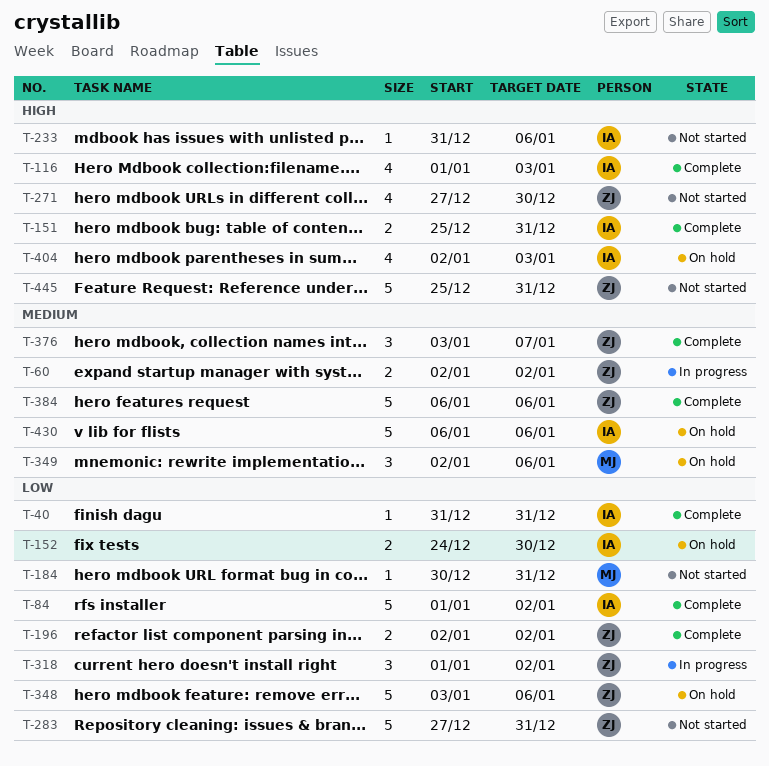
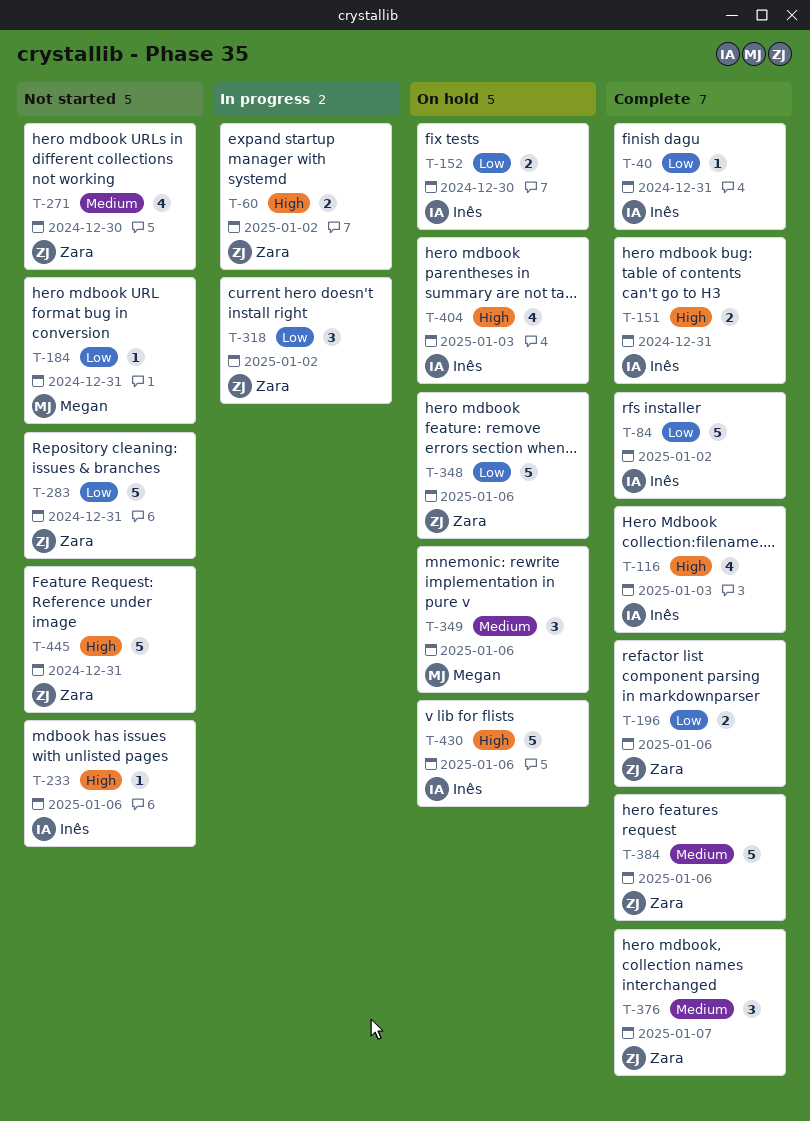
T-60, priority: Medium -> High
T-196, due: Jan 2 -> Jan 6
T-271, priority: High -> Medium
T-430, priority: Medium -> High

